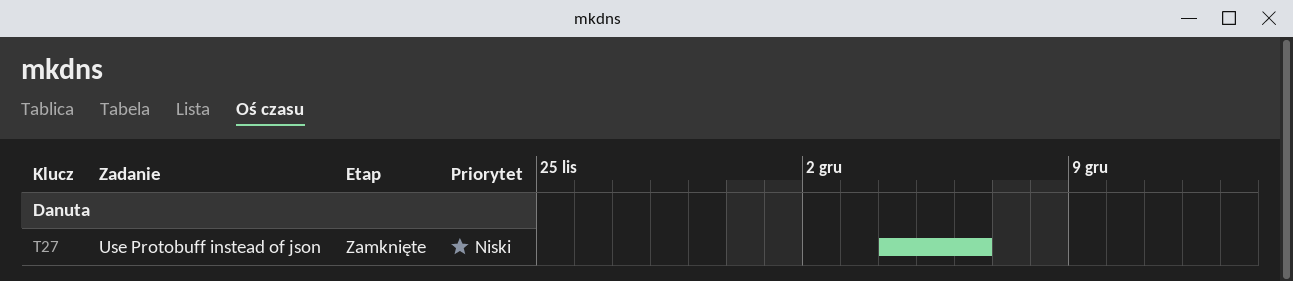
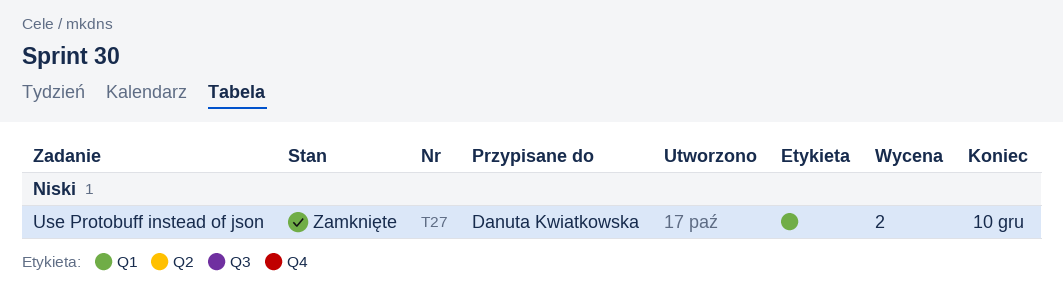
T27, due: Dec 6 -> Dec 10

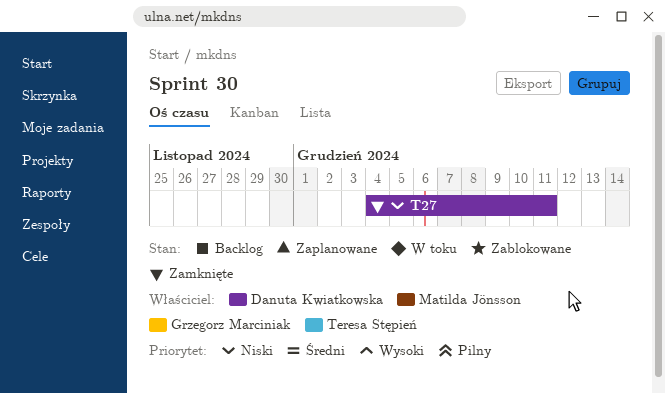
T27, due: Dec 10 -> Dec 11

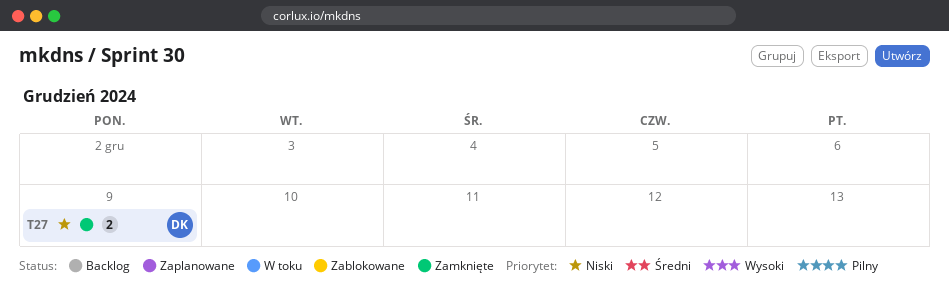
T27, due: Dec 11 -> Dec 9

